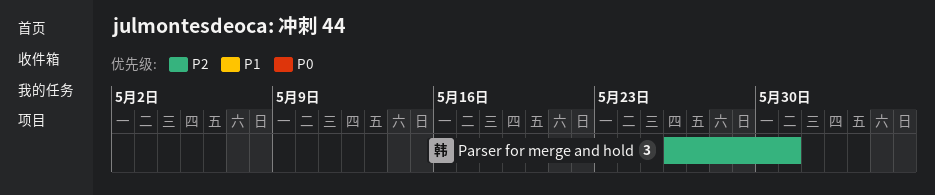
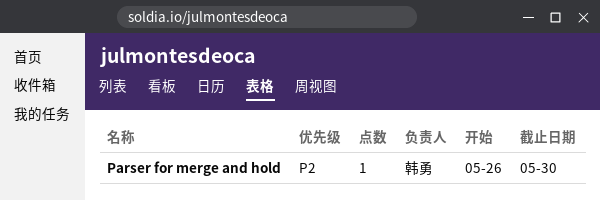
Parser for merge and hold, estimate: 3 -> 1
Parser for merge and hold, due: May 31 -> May 30

